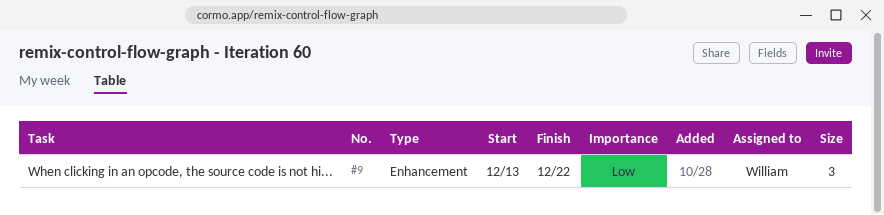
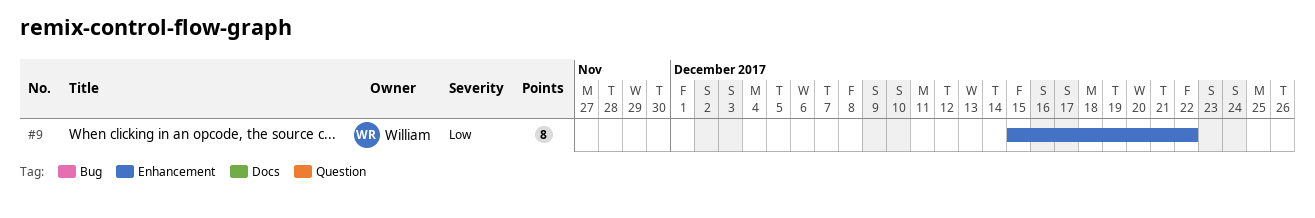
#9, estimate: 3 -> 8
#9, start: Dec 13 -> Dec 15

